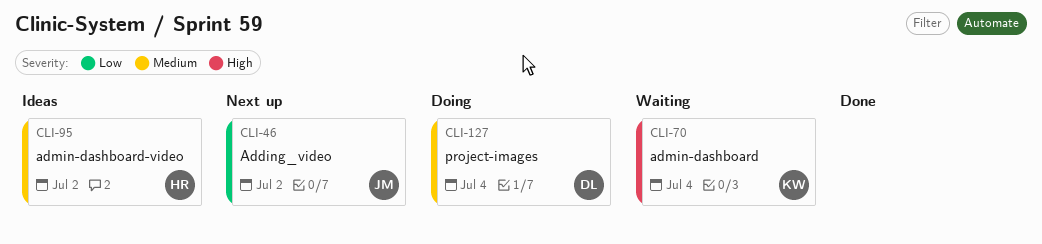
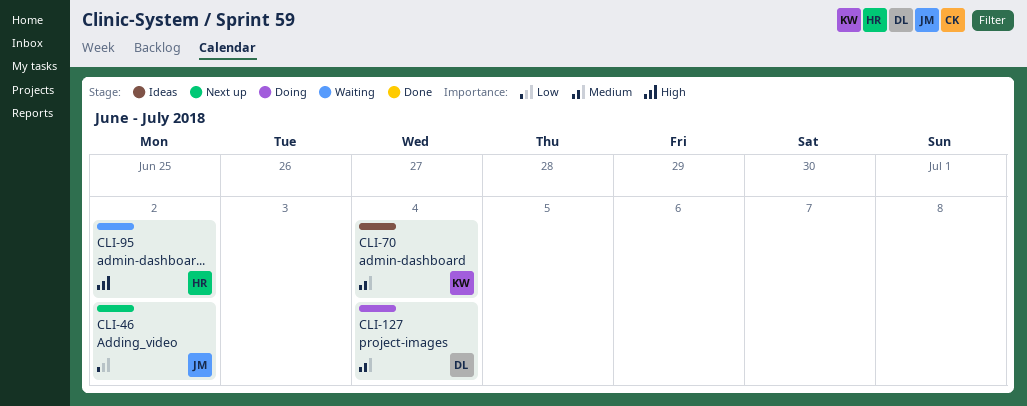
CLI-70, status: Waiting -> Ideas
CLI-70, priority: High -> Medium
CLI-95, status: Ideas -> Waiting
CLI-95, priority: Medium -> High

